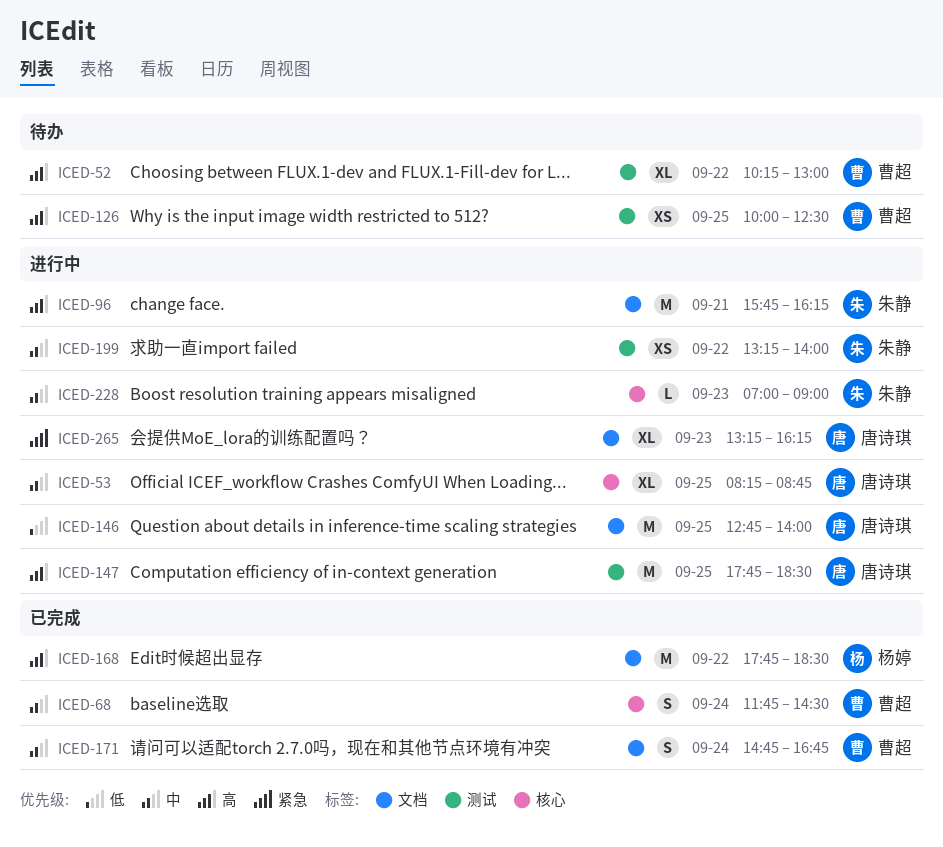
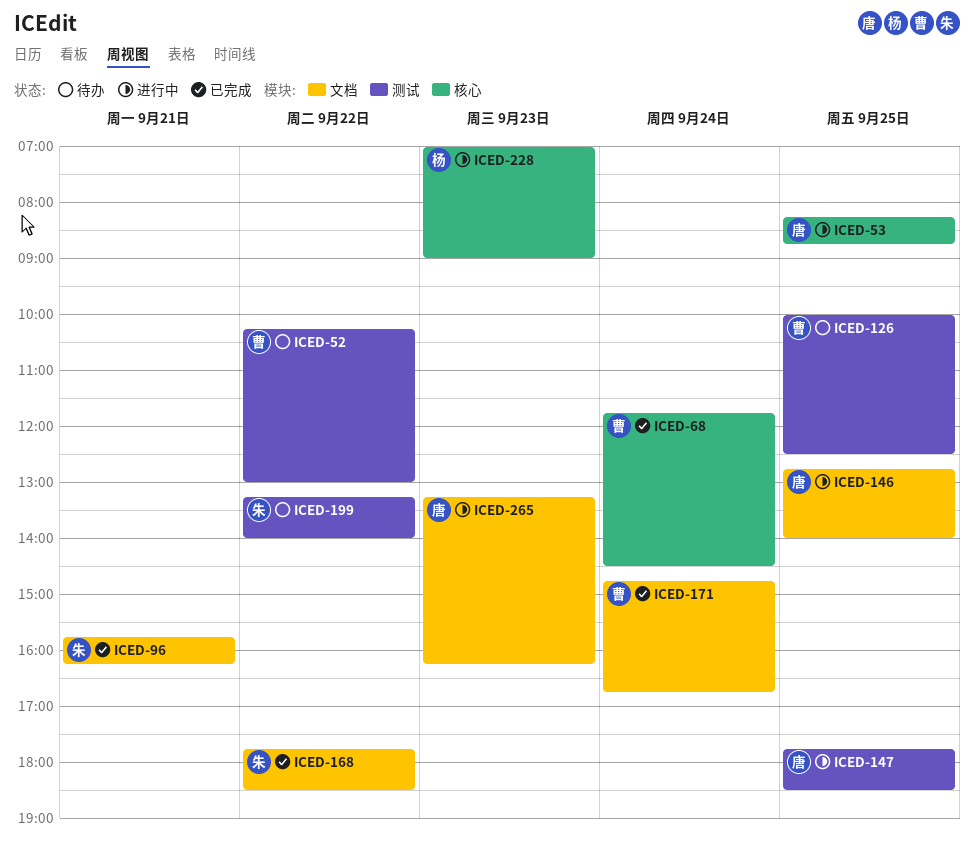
ICED-96, status: 进行中 -> 已完成
ICED-168, owner: 杨婷 -> 朱静
ICED-199, status: 进行中 -> 待办
ICED-228, owner: 朱静 -> 杨婷

